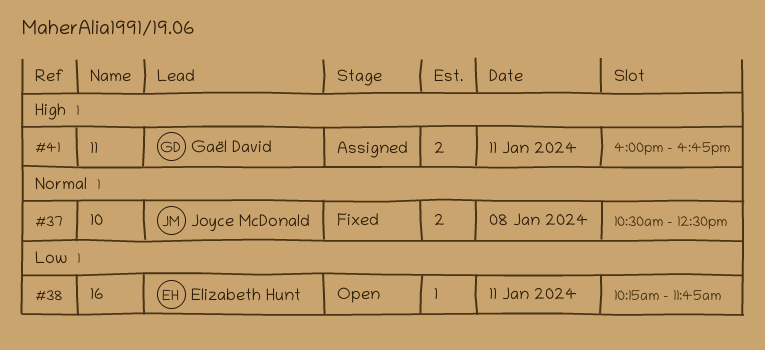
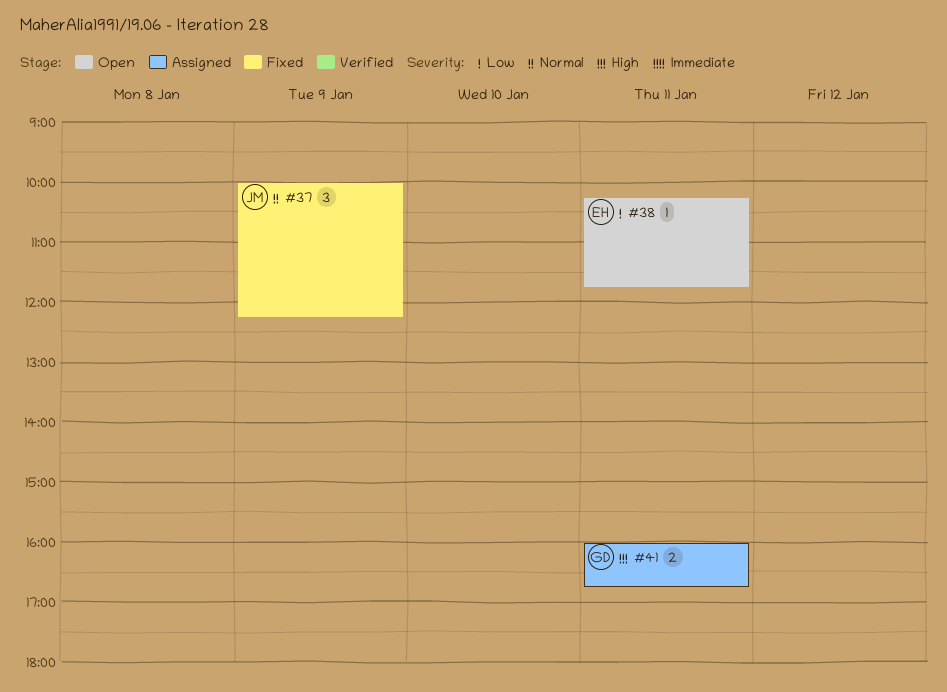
#37, estimate: 2 -> 3
#37, day: Jan 8 -> Jan 9
#37, begins: 10:30 -> 10:00
#37, ends: 12:30 -> 12:15

